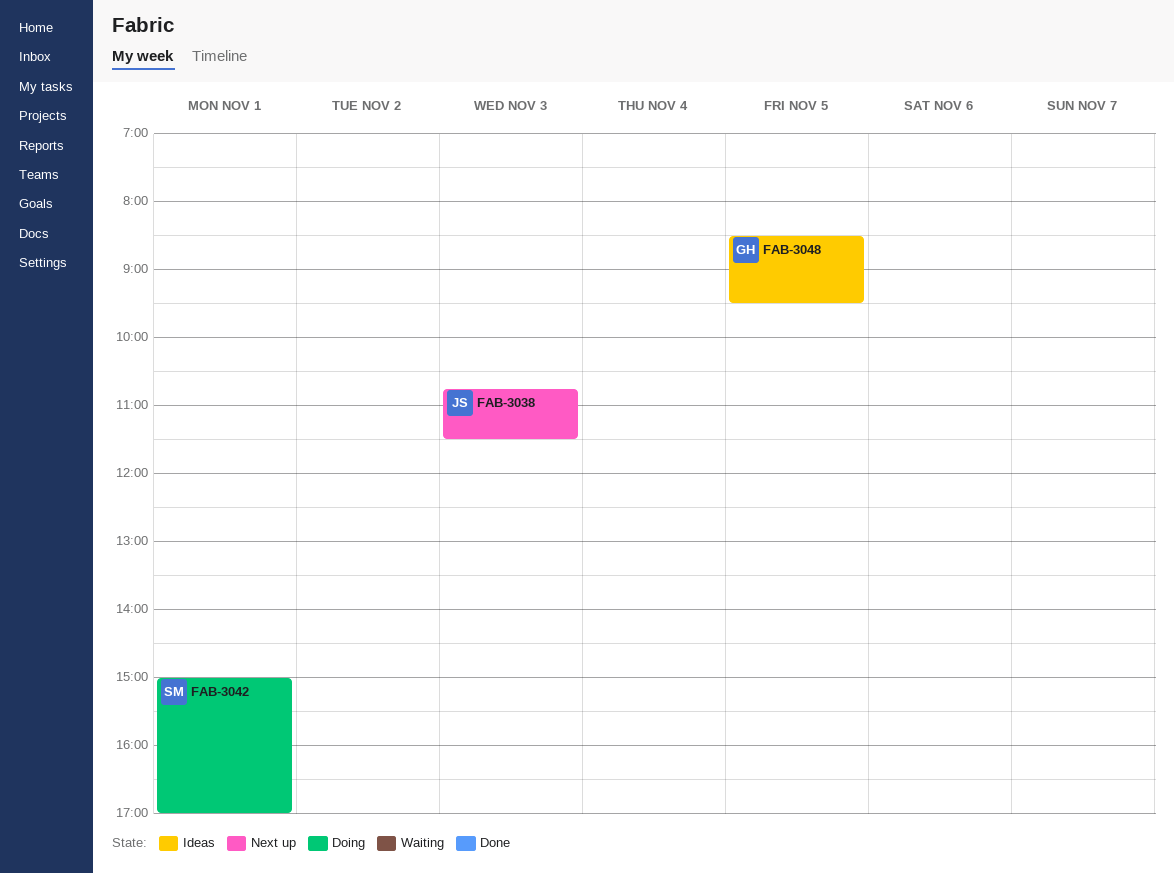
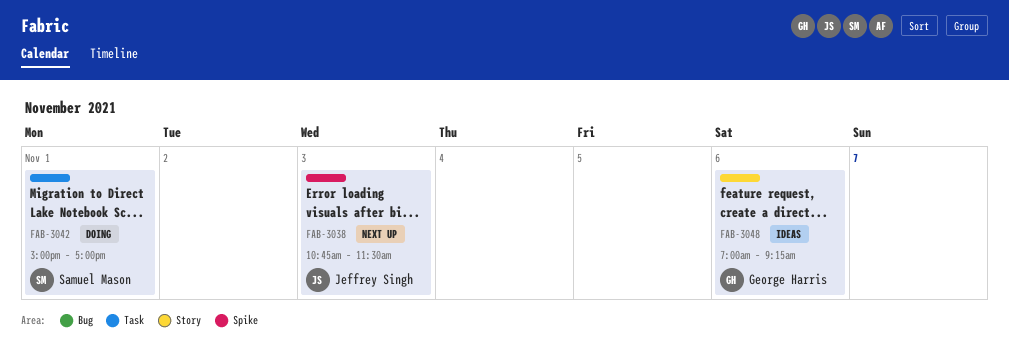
FAB-3048, day: Nov 5 -> Nov 6
FAB-3048, begins: 08:30 -> 07:00
FAB-3048, ends: 09:30 -> 09:15

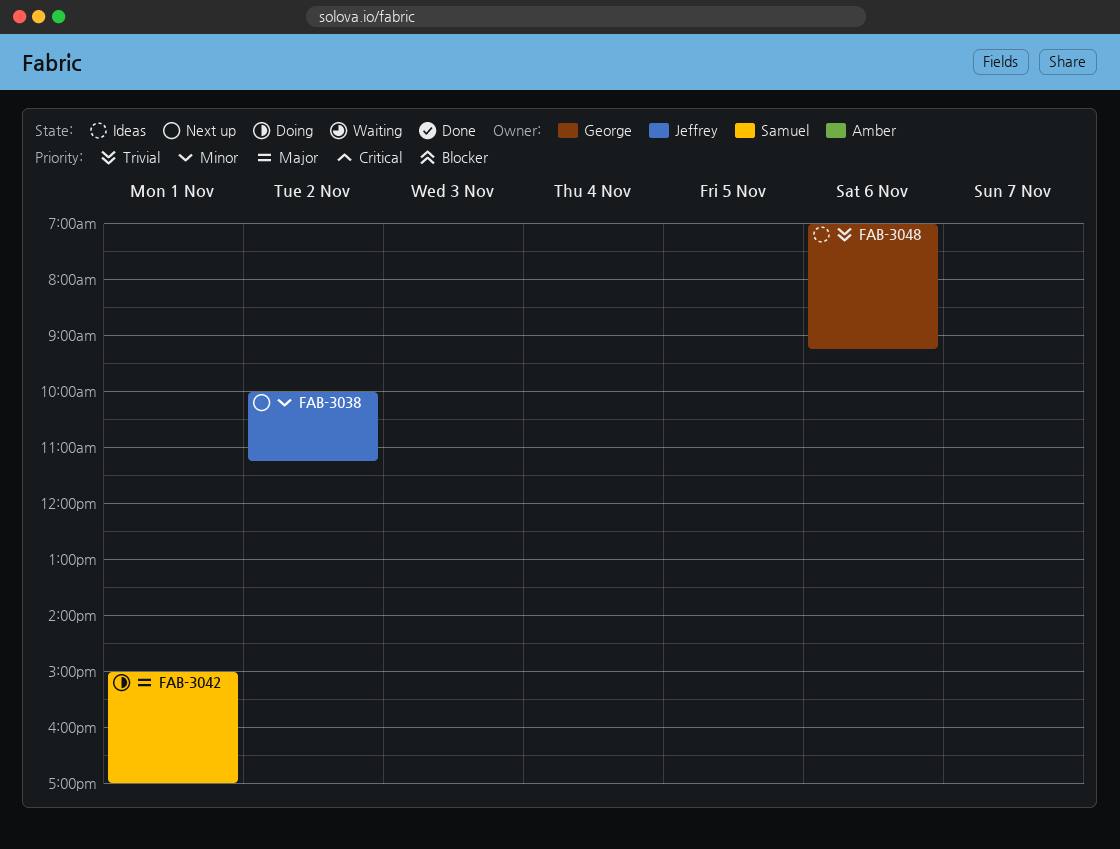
FAB-3038, day: Nov 3 -> Nov 2
FAB-3038, begins: 10:45 -> 10:00
FAB-3038, ends: 11:30 -> 11:15

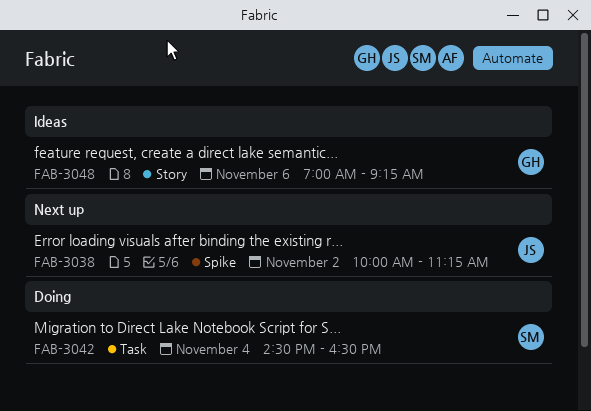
FAB-3042, day: Nov 1 -> Nov 4
FAB-3042, begins: 15:00 -> 14:30
FAB-3042, ends: 17:00 -> 16:30

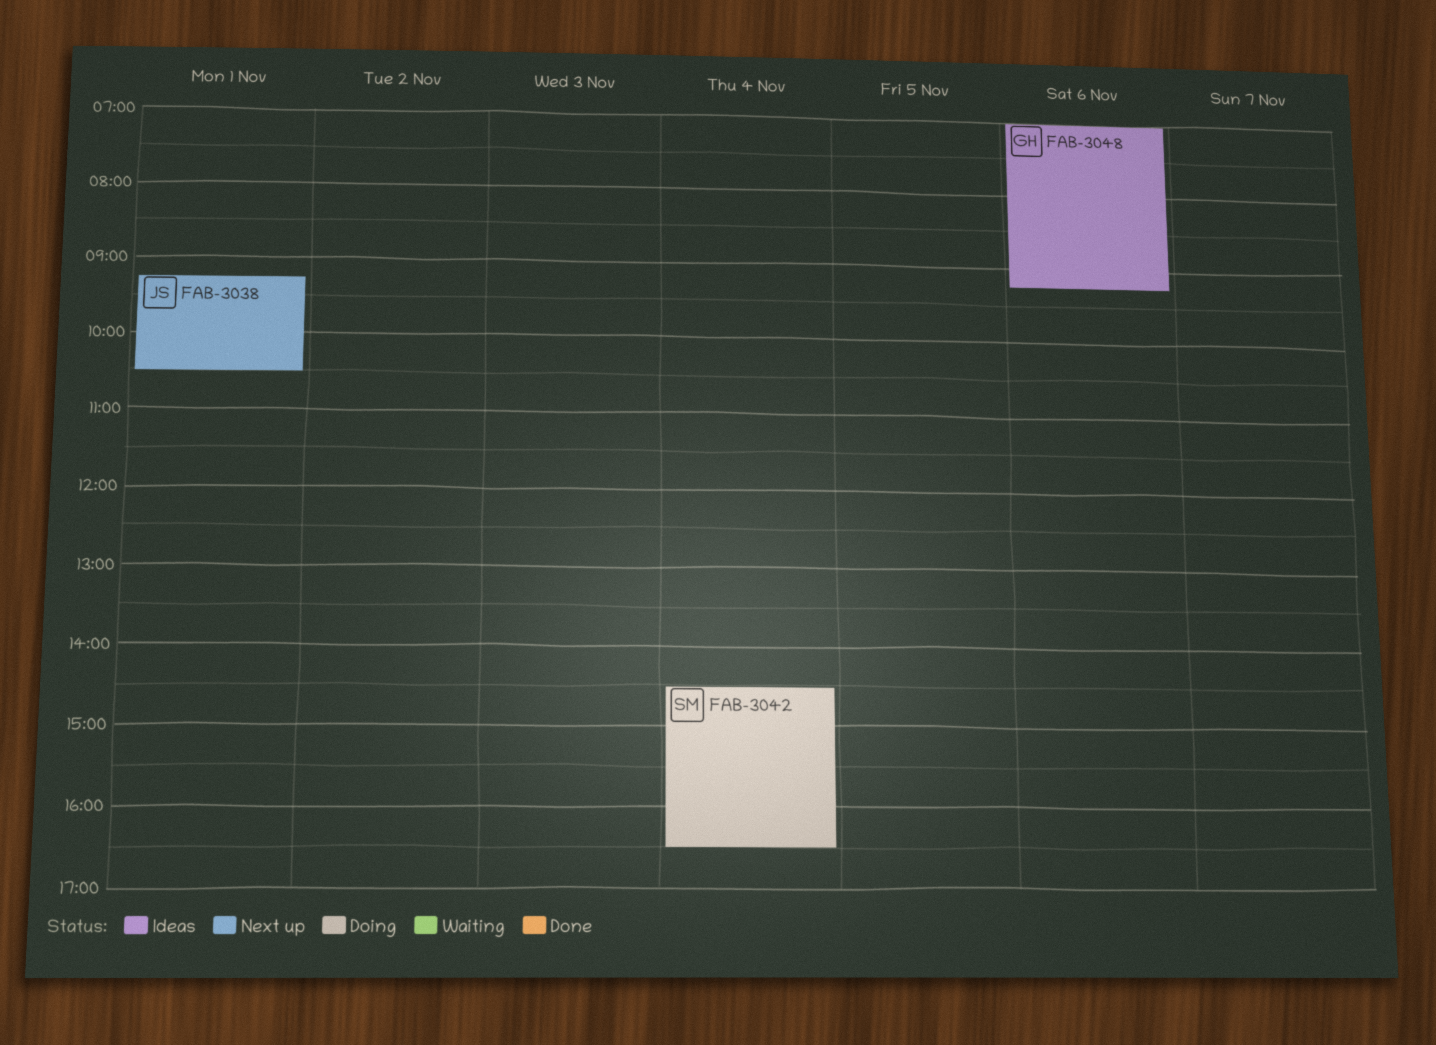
FAB-3038, day: Nov 2 -> Nov 1
FAB-3038, begins: 10:00 -> 09:15
FAB-3038, ends: 11:15 -> 10:30

